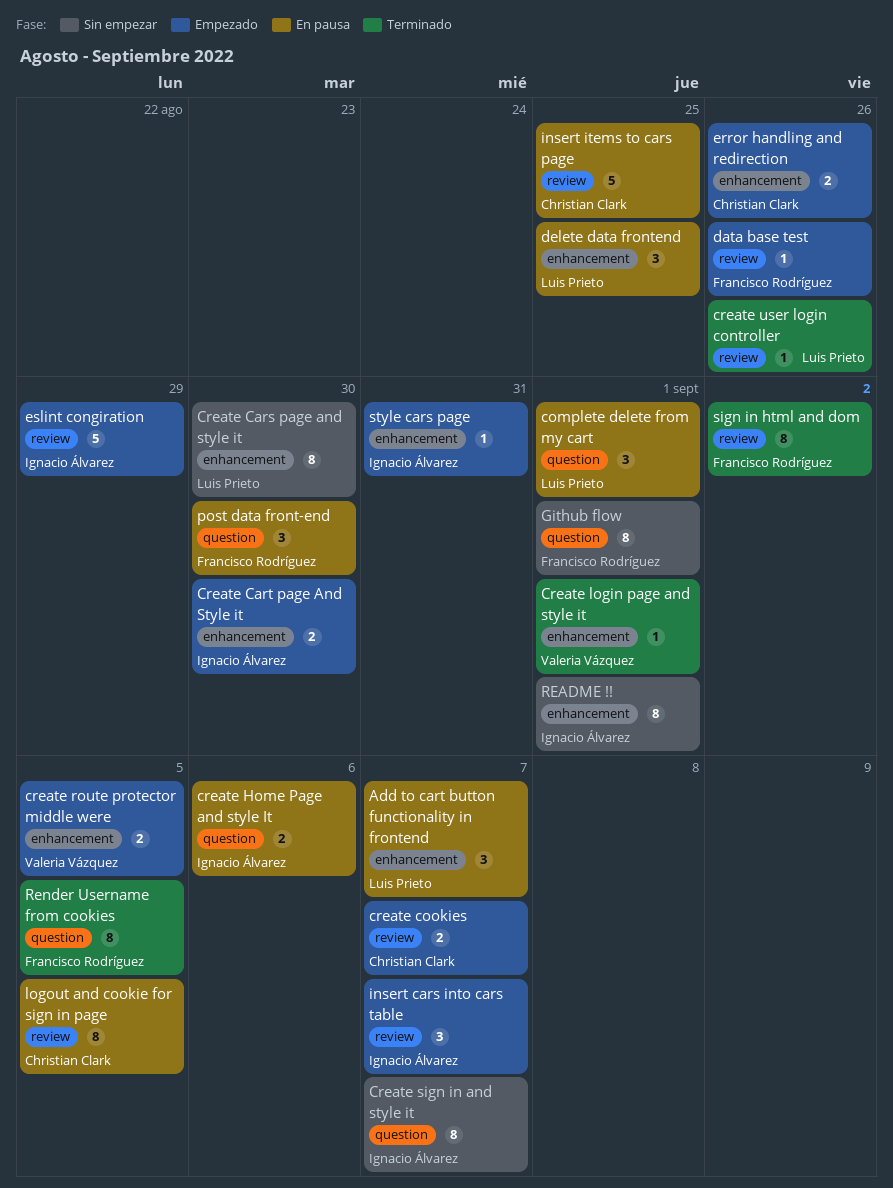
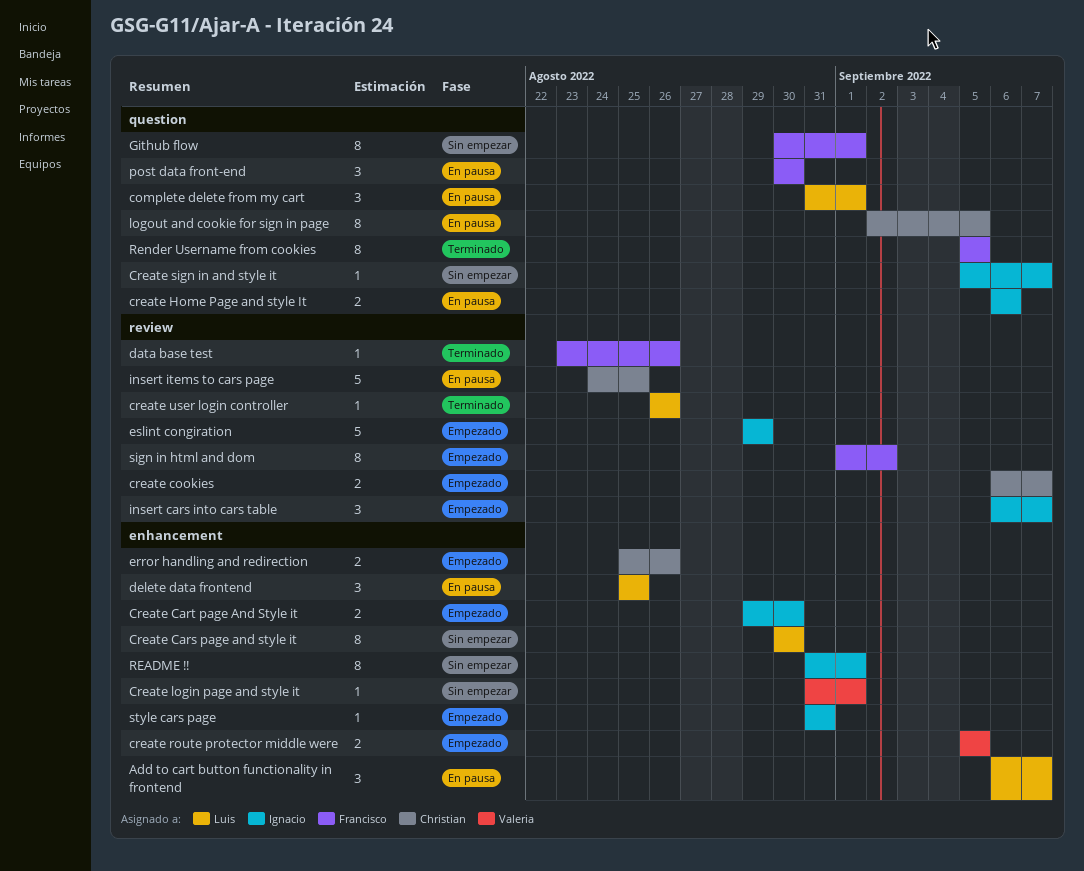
Create login page and style it, status: Terminado -> Sin empezar
Create sign in and style it, estimate: 8 -> 1
data base test, status: Empezado -> Terminado
logout and cookie for sign in page, label: review -> question
sign in html and dom, status: Terminado -> Empezado

